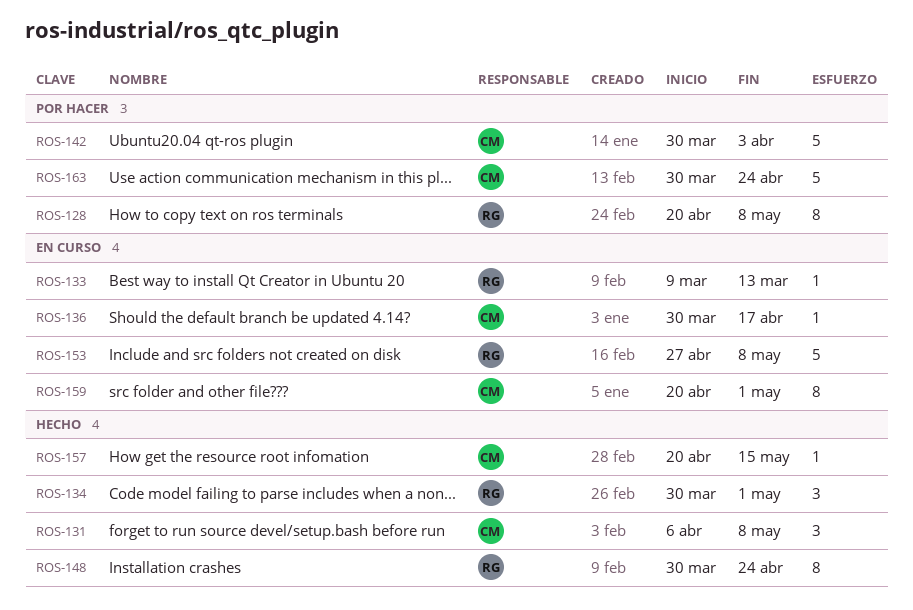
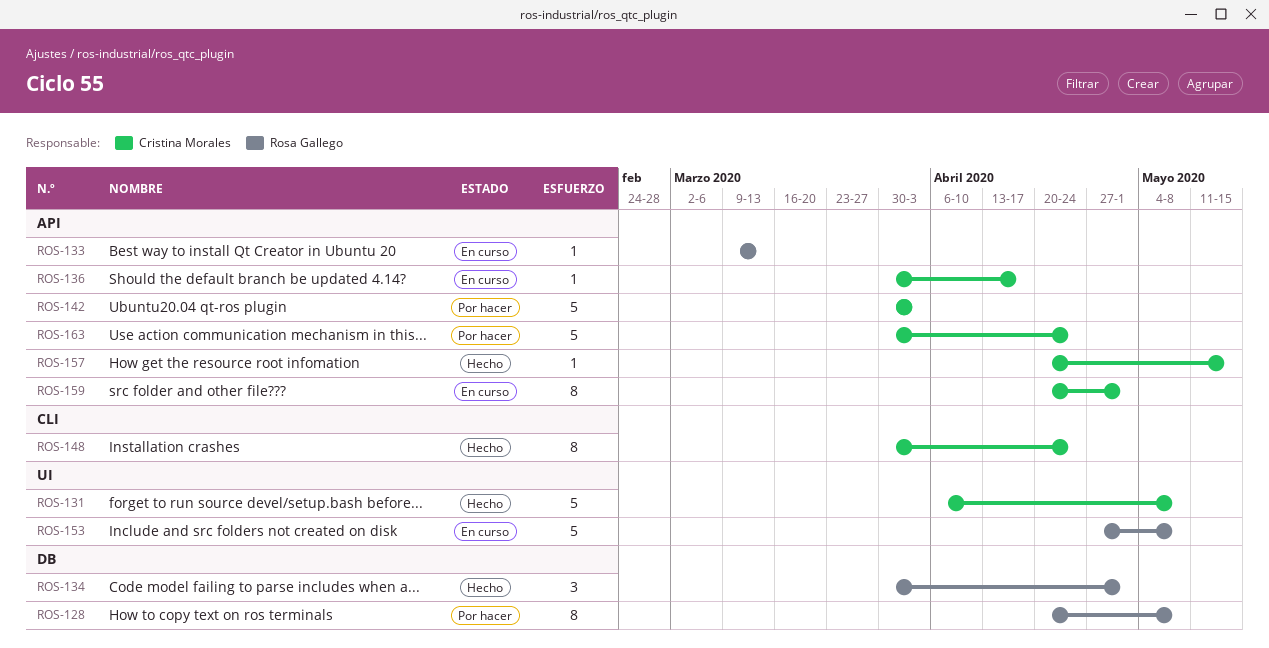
ROS-131, estimate: 3 -> 5
ROS-148, owner: Rosa Gallego -> Cristina Morales

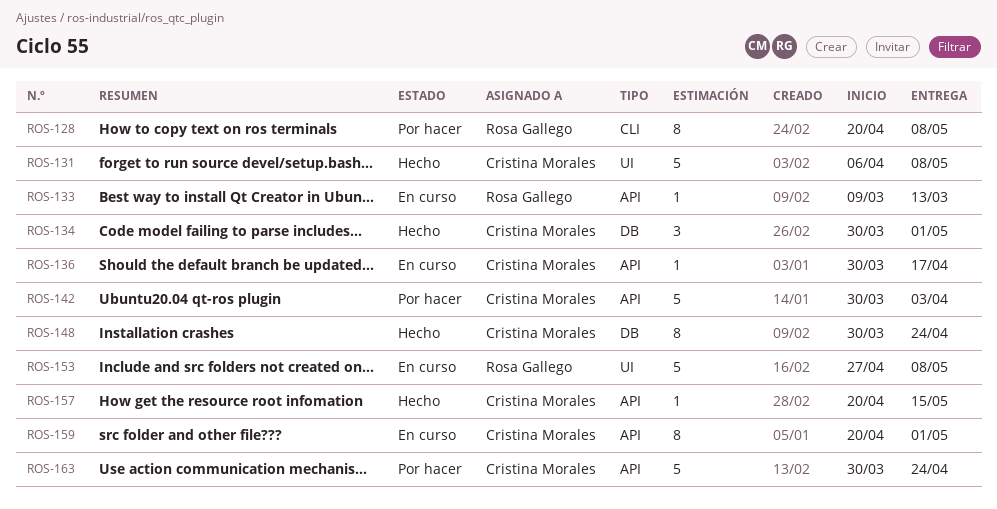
ROS-128, label: DB -> CLI
ROS-134, owner: Rosa Gallego -> Cristina Morales
ROS-148, label: CLI -> DB

